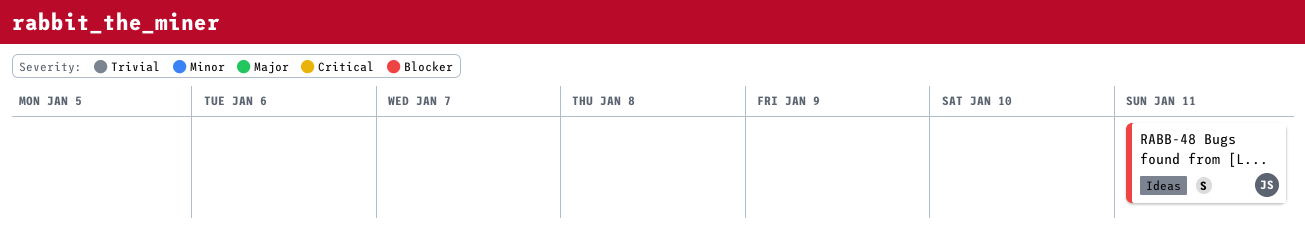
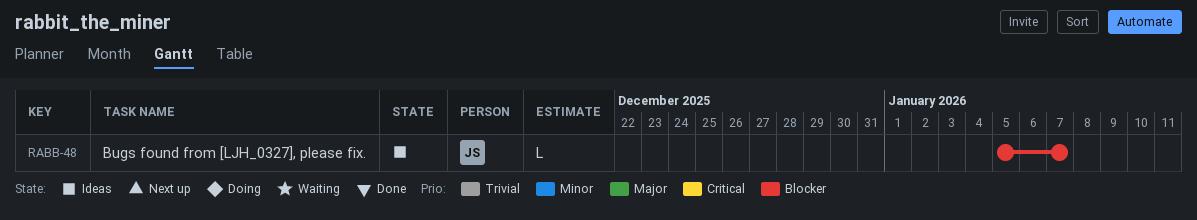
RABB-48, estimate: S -> L
RABB-48, due: Jan 11 -> Jan 7

